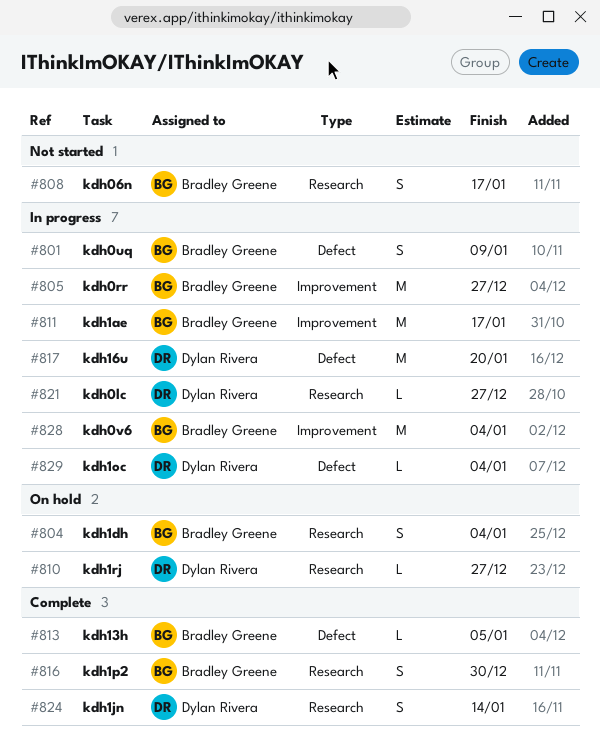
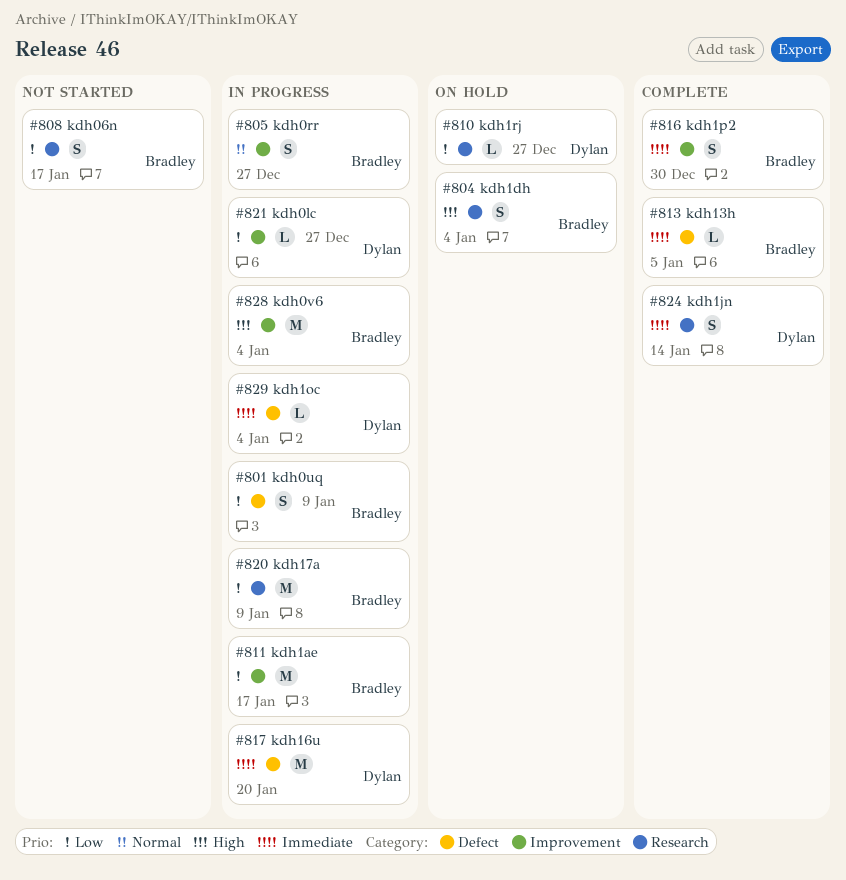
#805, estimate: M -> S
#816, label: Research -> Improvement
#820: none -> present
#821, label: Research -> Improvement

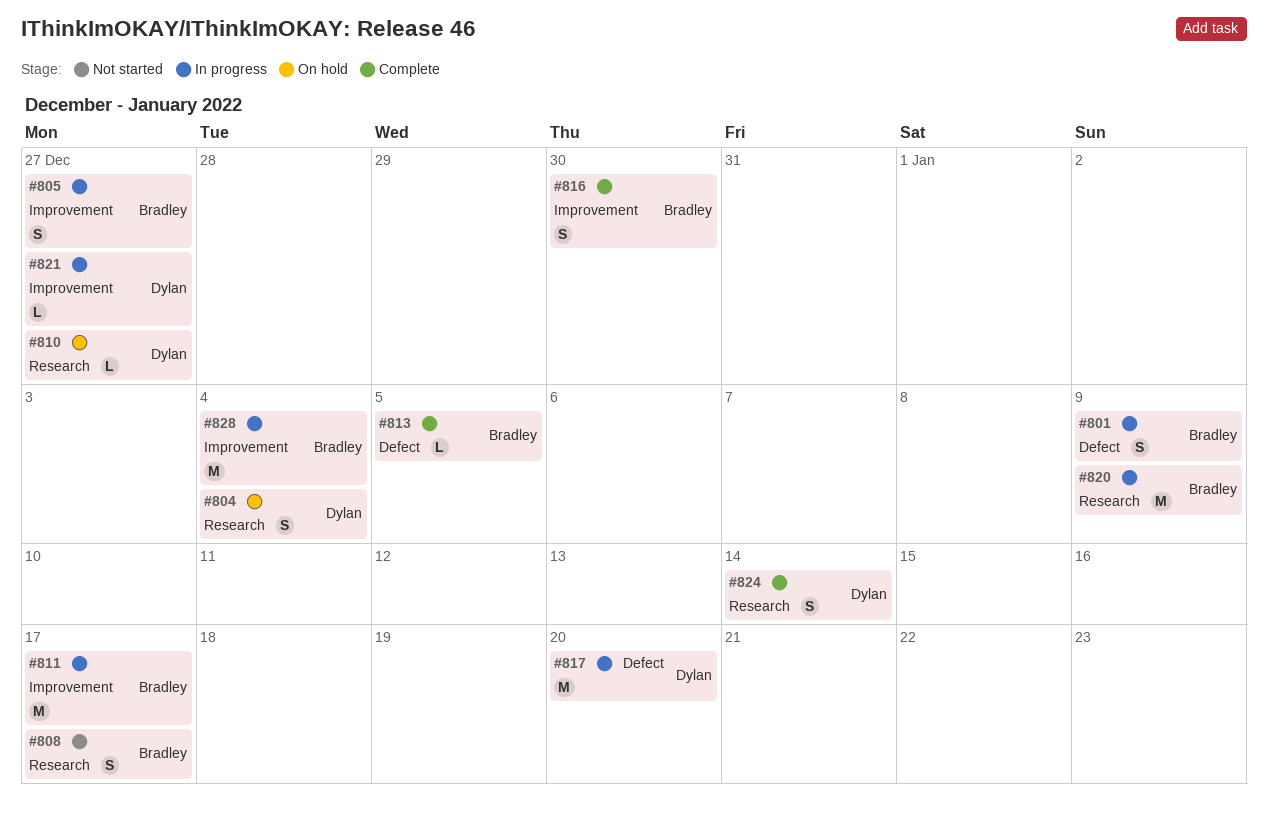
#804, owner: Bradley -> Dylan
#829: present -> none

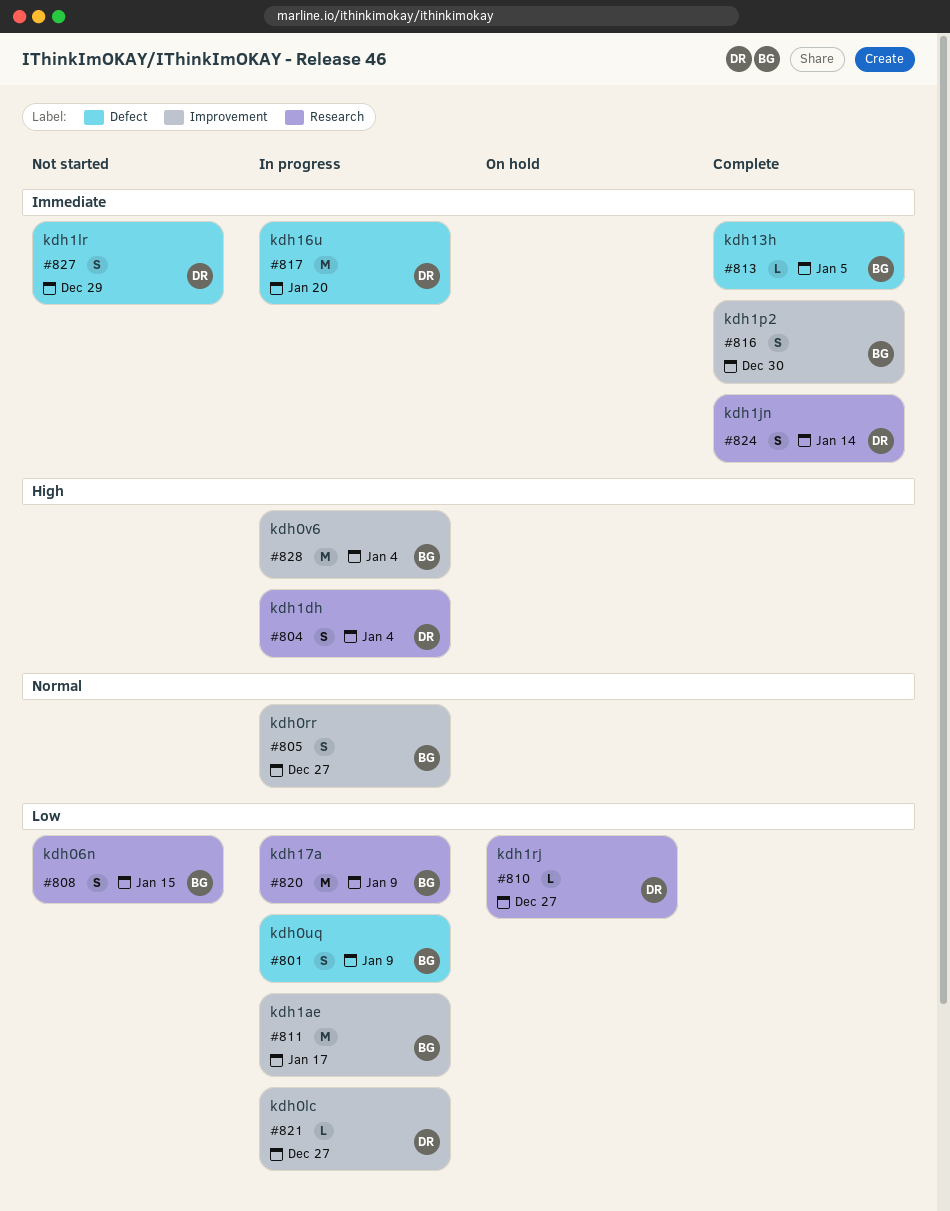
#804, status: On hold -> In progress
#808, due: Jan 17 -> Jan 15
#827: none -> present

